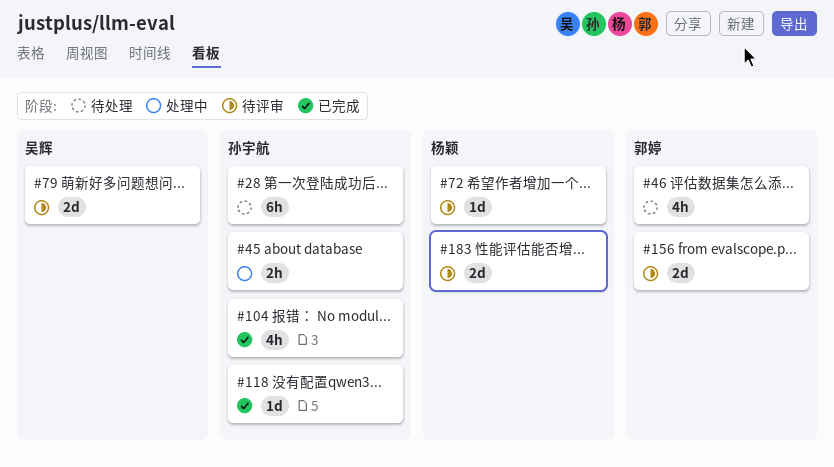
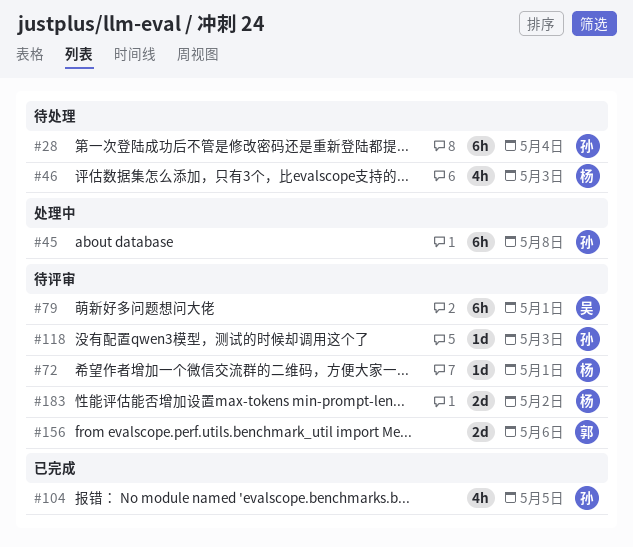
#45, estimate: 2h -> 6h
#46, owner: 郭婷 -> 杨颖
#79, estimate: 2d -> 6h
#118, status: 已完成 -> 待评审

